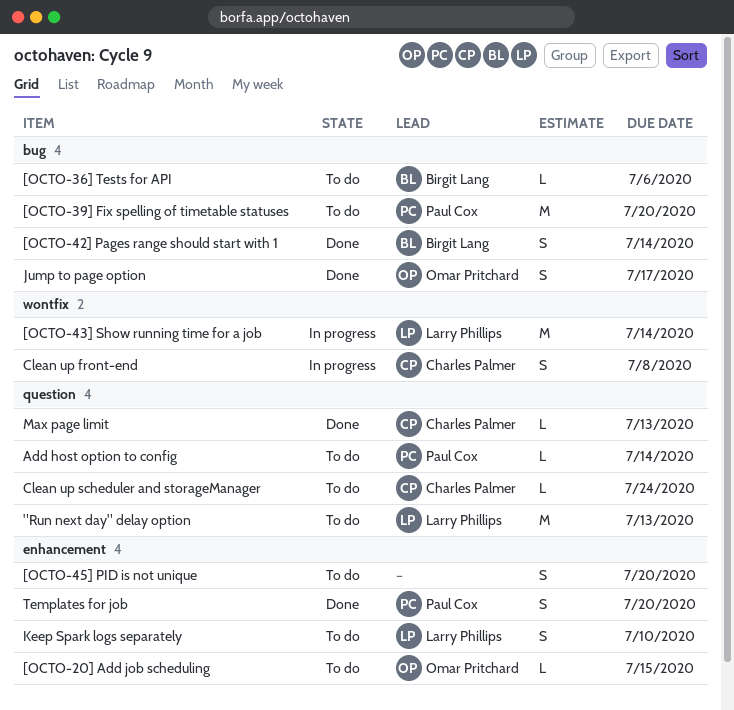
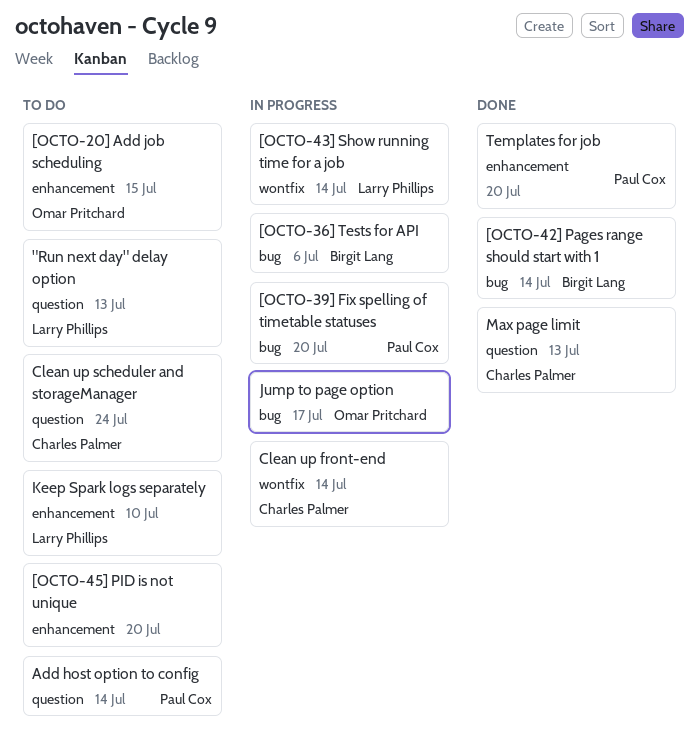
[OCTO-36] Tests for API, status: To do -> In progress
[OCTO-39] Fix spelling of timetable statuses, status: To do -> In progress
Clean up front-end, due: Jul 8 -> Jul 14
Jump to page option, status: Done -> In progress

